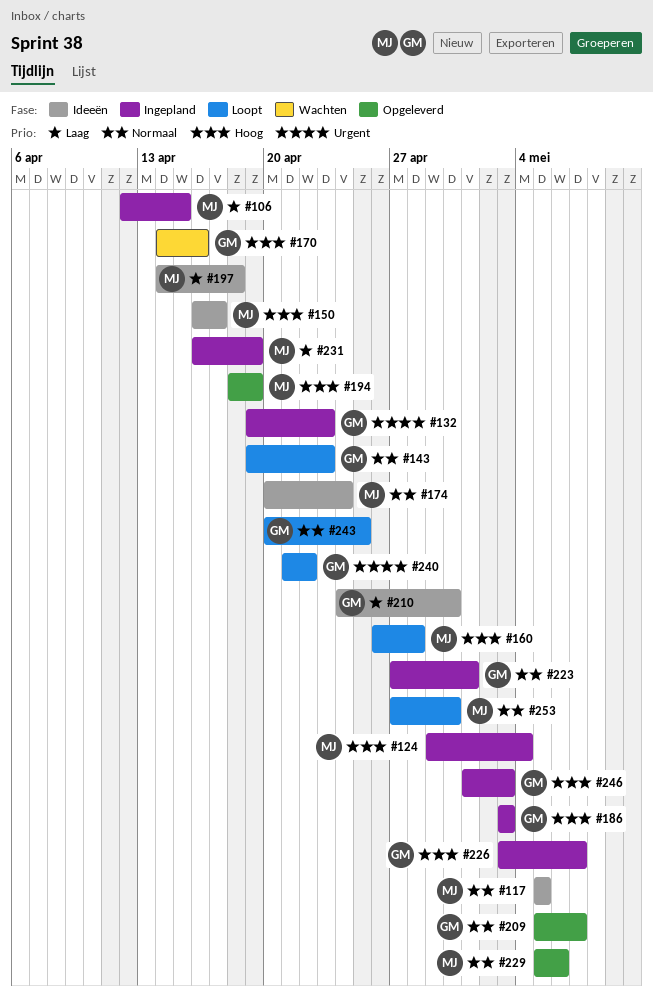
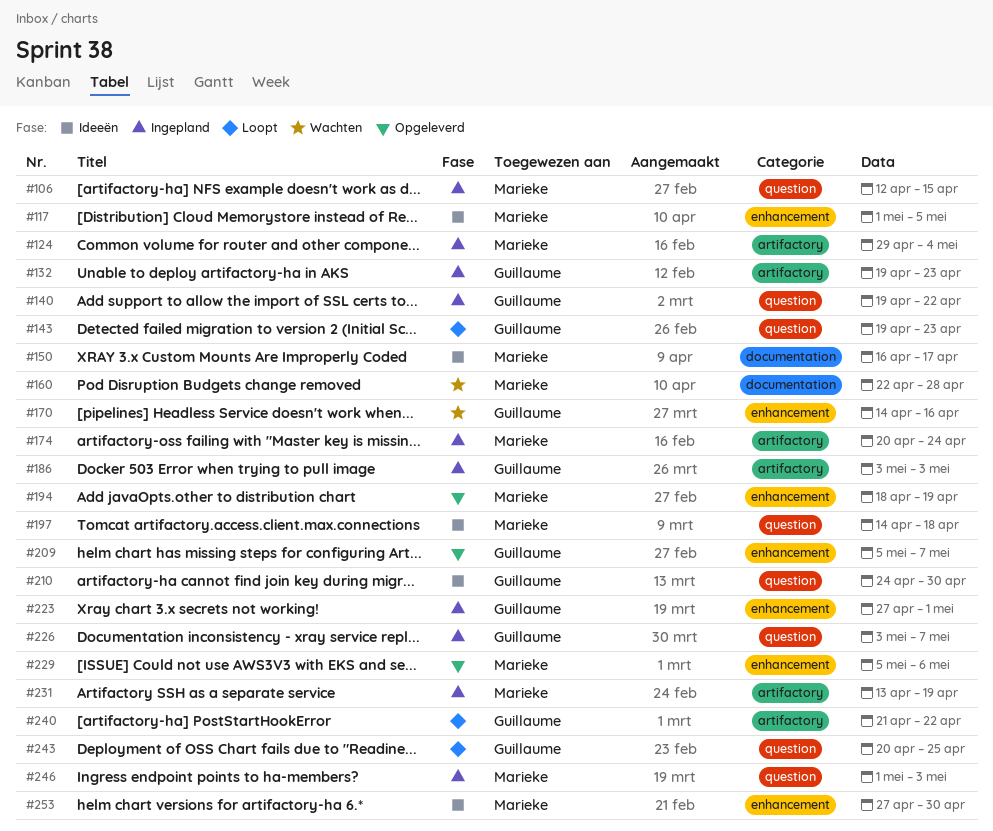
#117, start: May 5 -> May 1
#140: none -> present
#160, status: Loopt -> Wachten
#160, start: Apr 26 -> Apr 22
#174, status: Ideeën -> Ingepland
#231, start: Apr 16 -> Apr 13
#246, owner: Guillaume -> Marieke
#253, status: Loopt -> Ideeën

